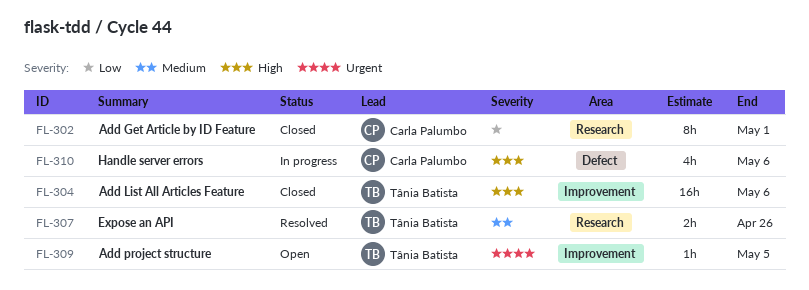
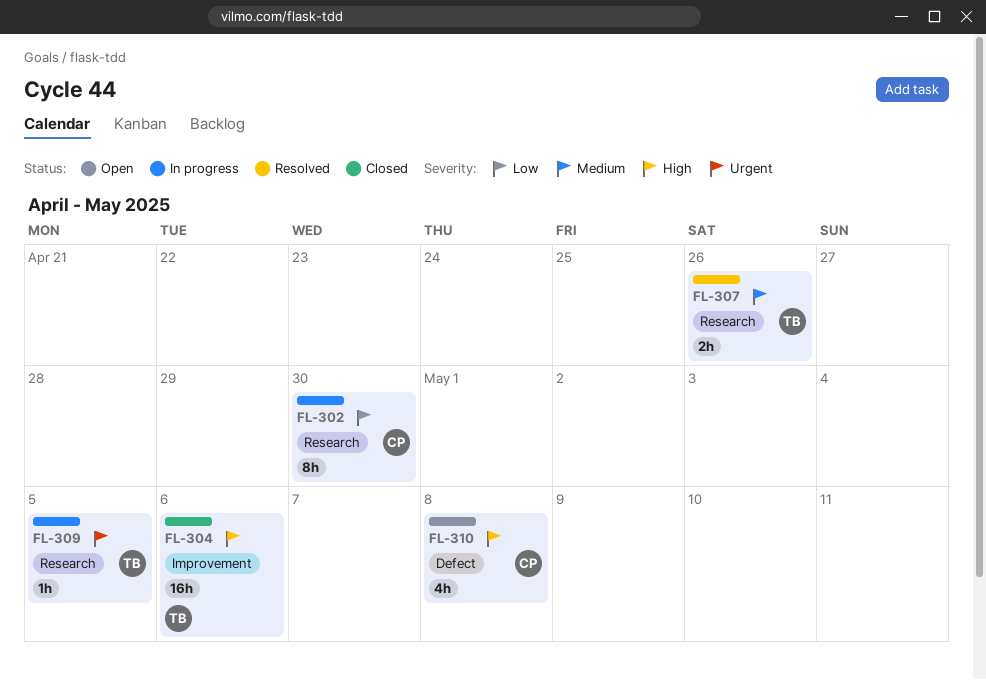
FL-302, status: Closed -> In progress
FL-302, due: May 1 -> Apr 30
FL-309, status: Open -> In progress
FL-309, label: Improvement -> Research
FL-310, status: In progress -> Open
FL-310, due: May 6 -> May 8

